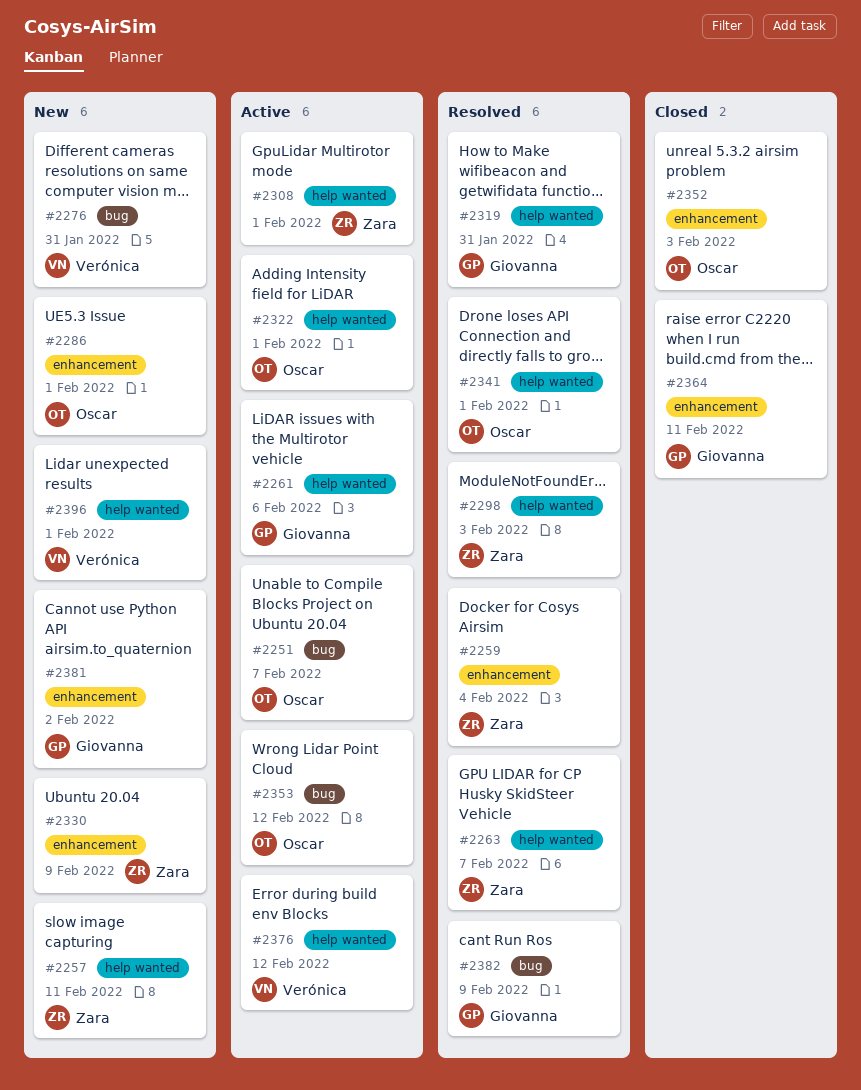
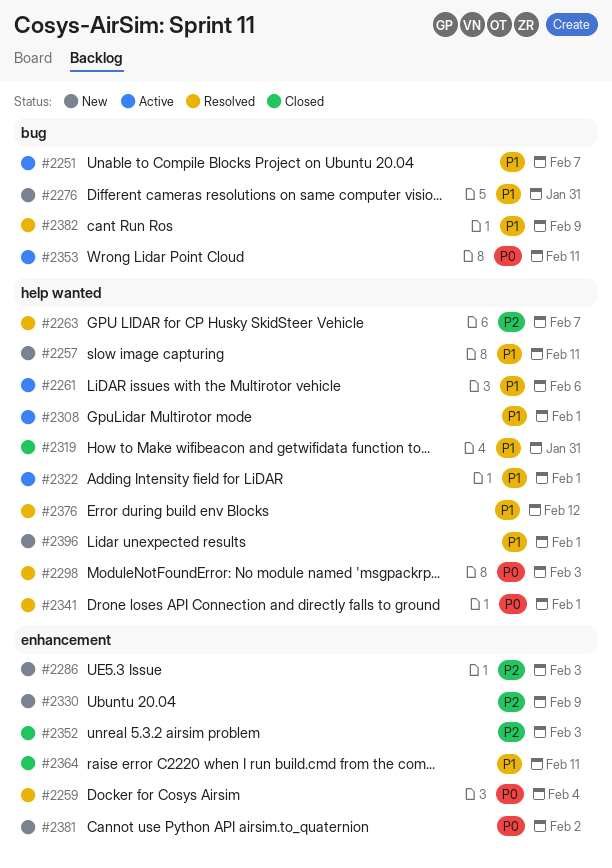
#2286, due: Feb 1 -> Feb 3
#2319, status: Resolved -> Closed
#2353, due: Feb 12 -> Feb 11
#2376, status: Active -> Resolved

